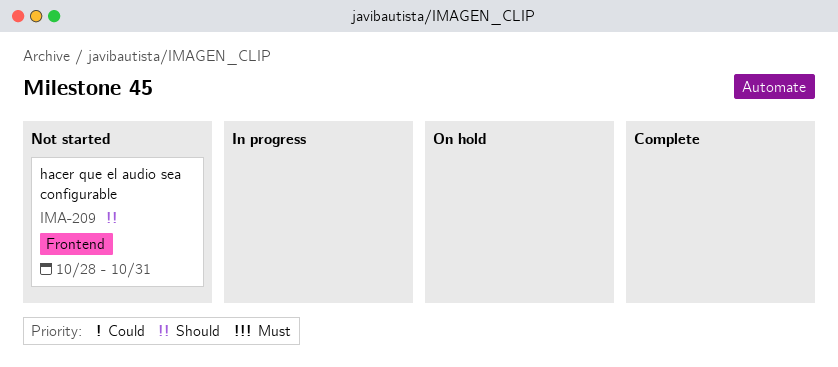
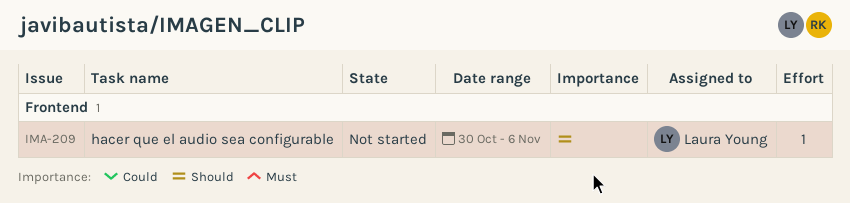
IMA-209, start: Oct 28 -> Oct 30
IMA-209, due: Oct 31 -> Nov 6

